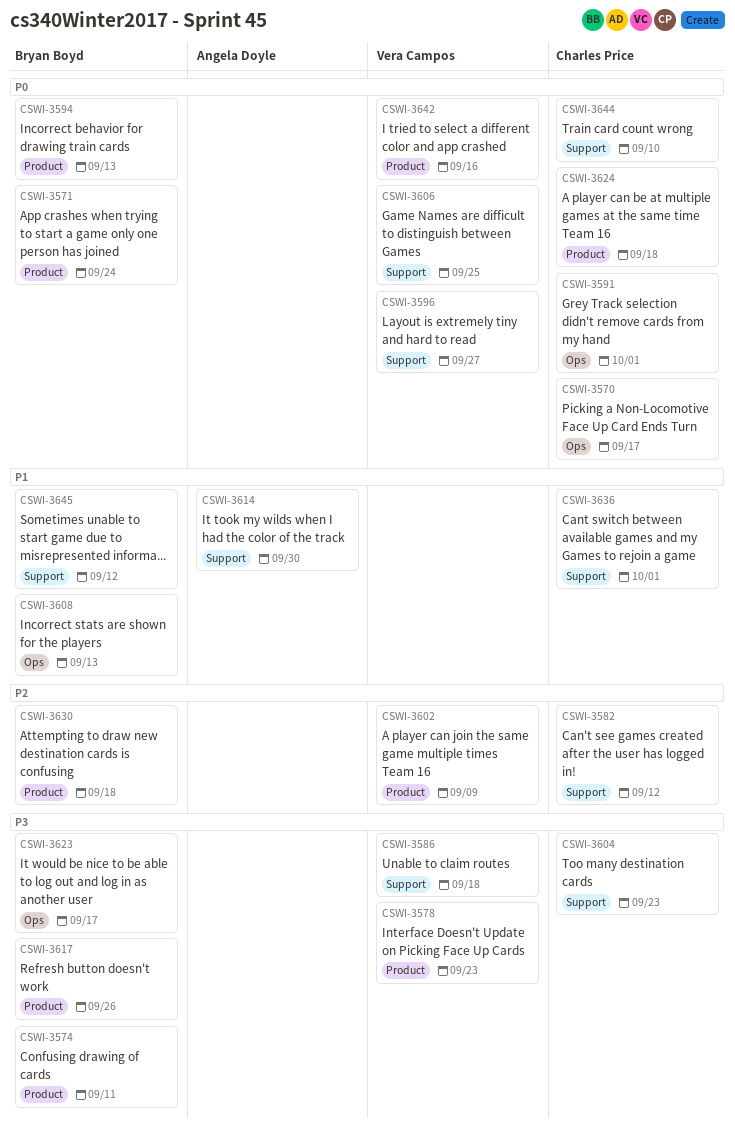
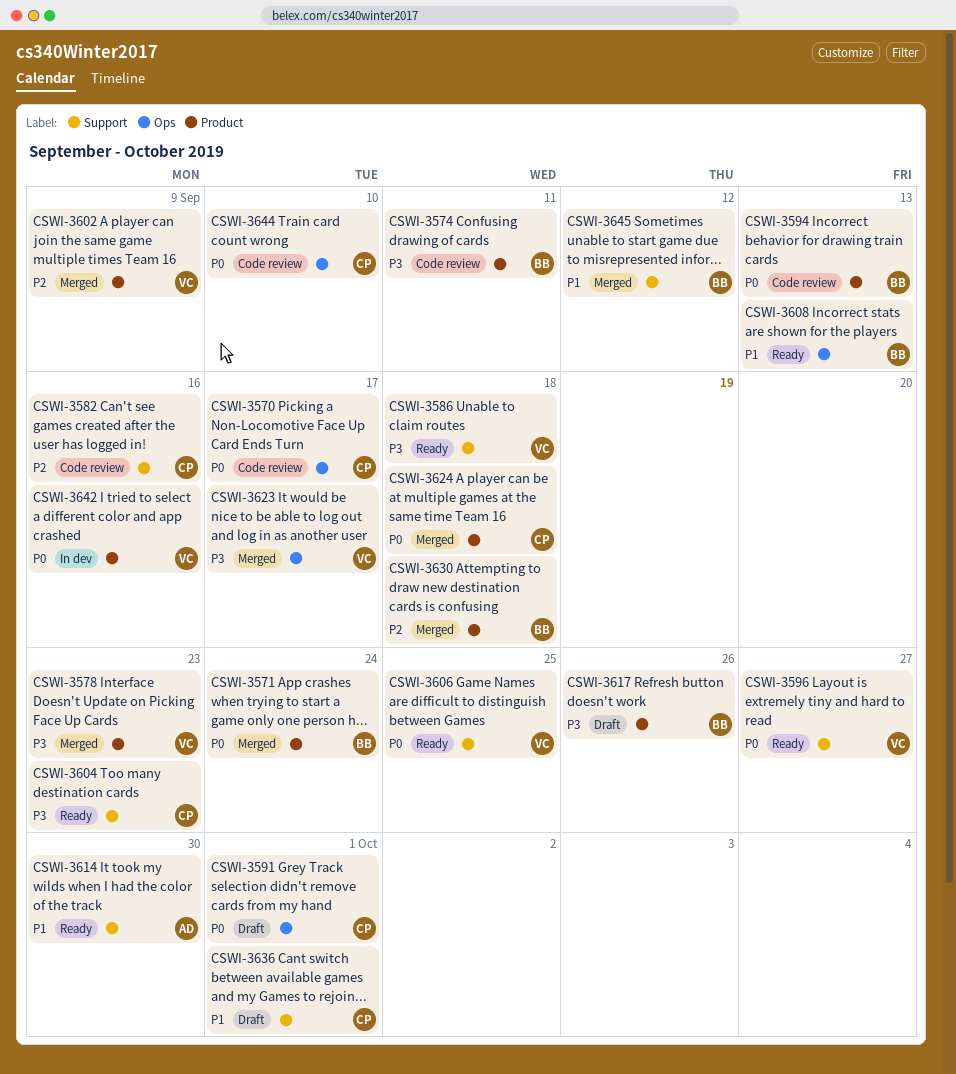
CSWI-3582, due: Sep 12 -> Sep 16
CSWI-3623, owner: Bryan Boyd -> Vera Campos
CSWI-3644, label: Support -> Ops

